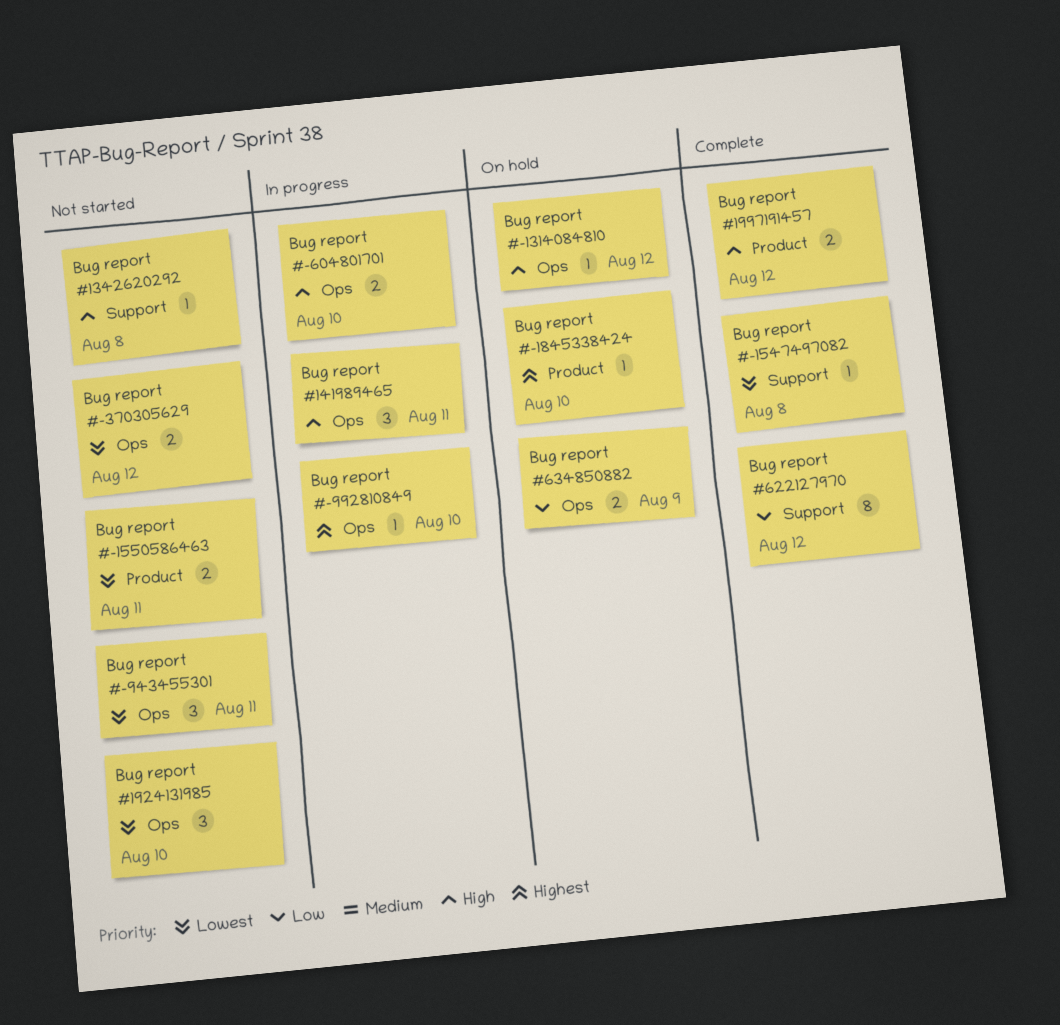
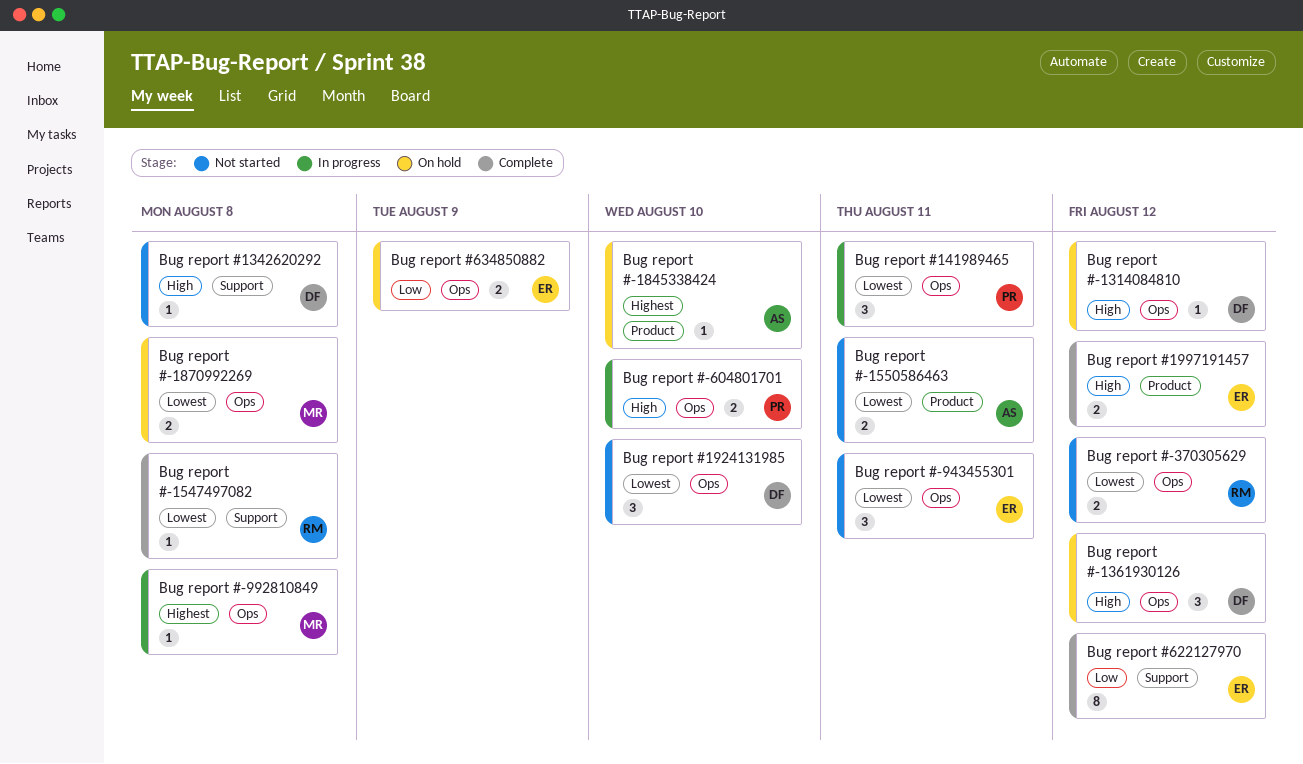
Bug report #-1361930126: none -> present
Bug report #-1870992269: none -> present
Bug report #-992810849, due: Aug 10 -> Aug 8
Bug report #141989465, priority: High -> Lowest

